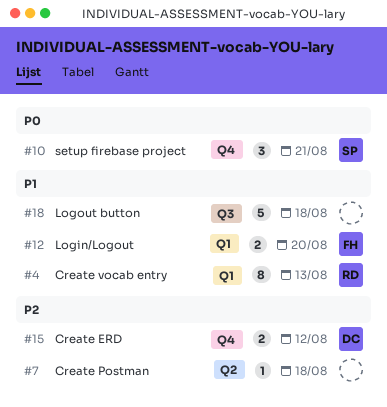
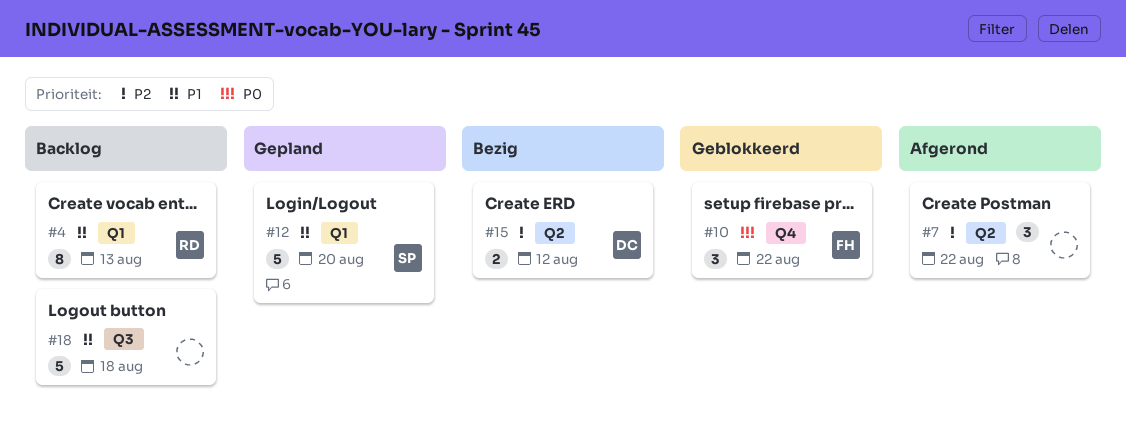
#7, estimate: 1 -> 3
#7, due: Aug 18 -> Aug 22
#10, owner: SP -> FH
#10, due: Aug 21 -> Aug 22
#12, owner: FH -> SP
#12, estimate: 2 -> 5
#15, label: Q4 -> Q2

